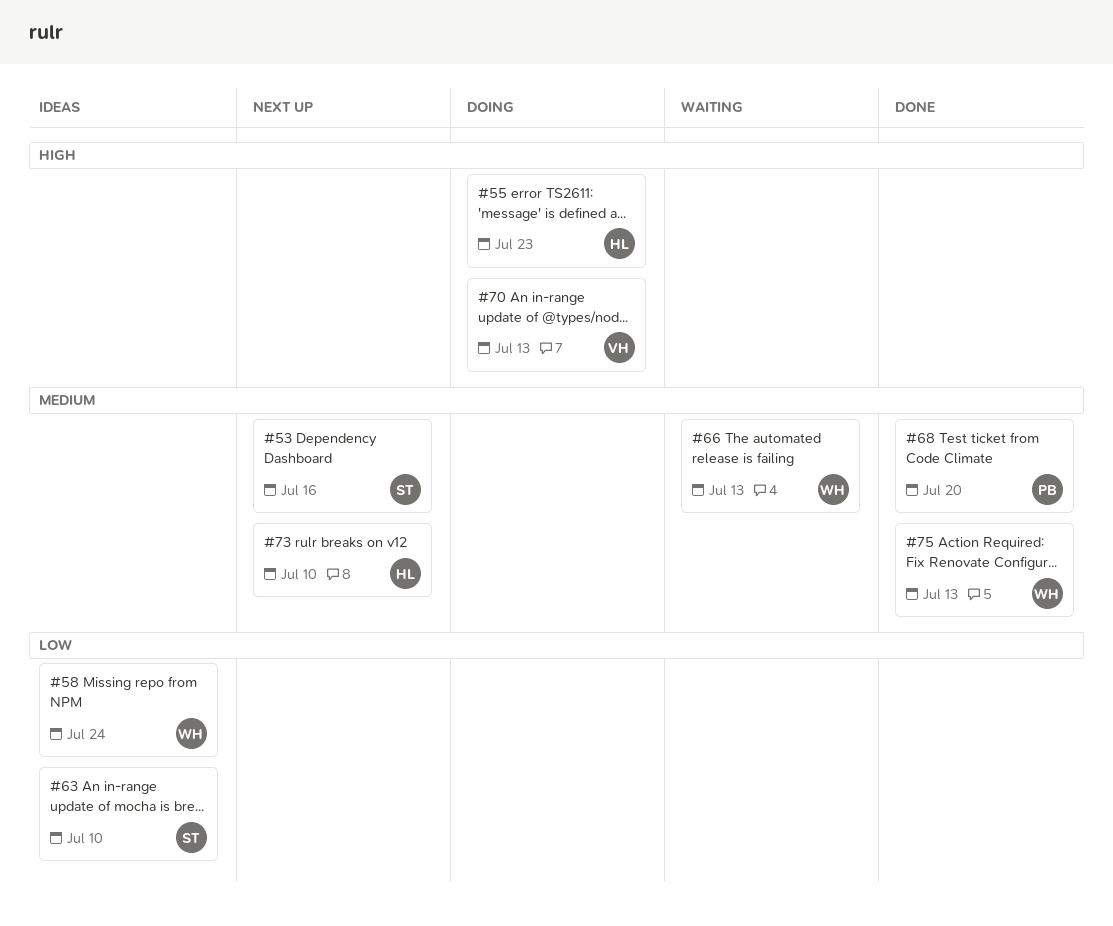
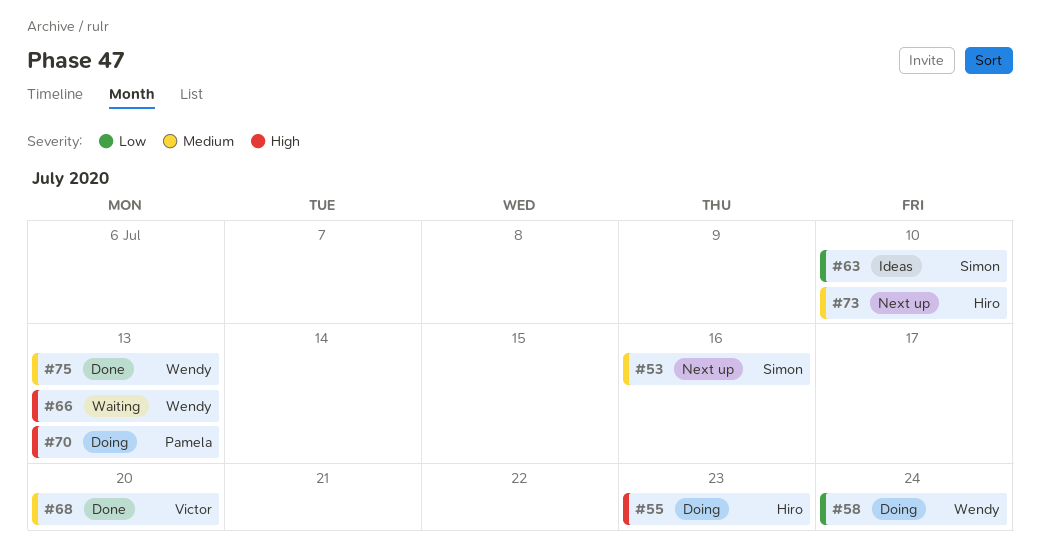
#58, status: Ideas -> Doing
#66, priority: Medium -> High
#68, owner: Pamela -> Victor
#70, owner: Victor -> Pamela

